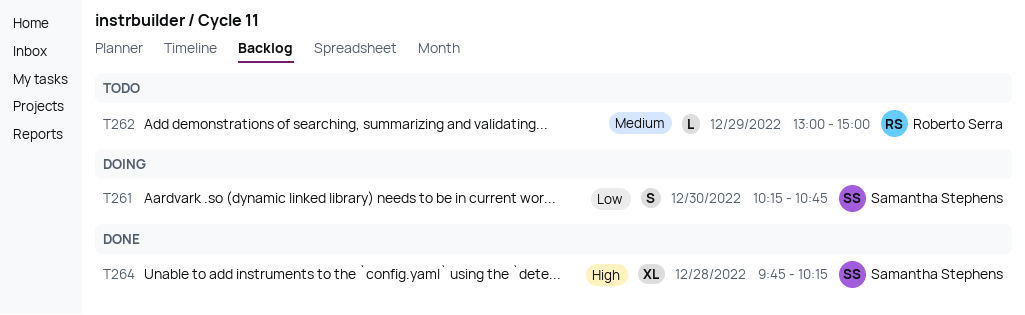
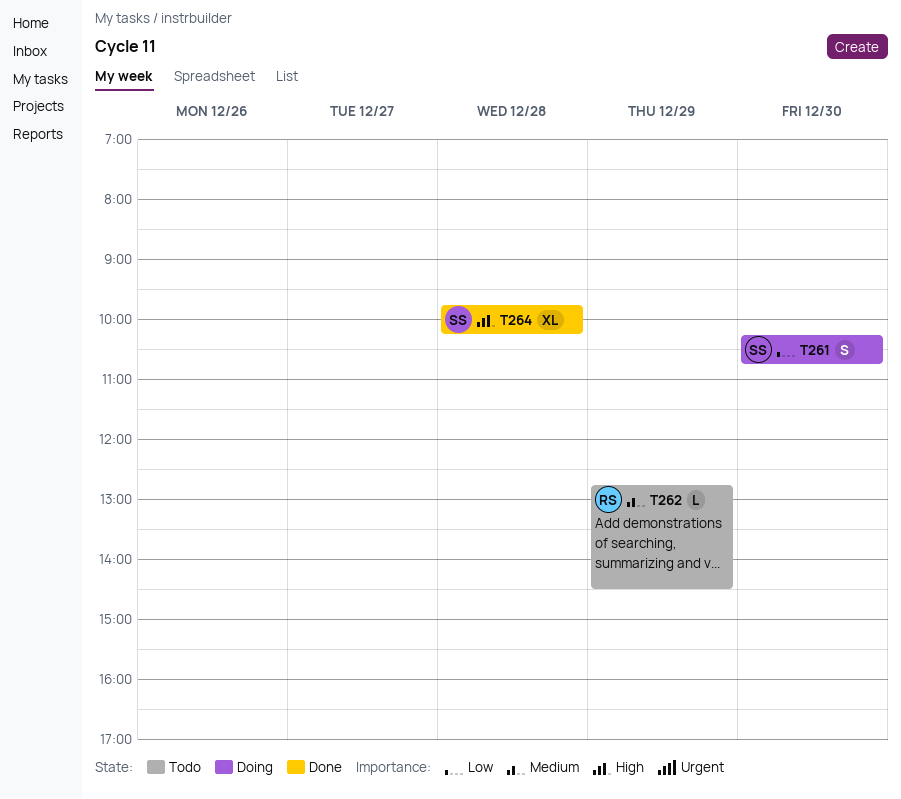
T262, begins: 13:00 -> 12:45
T262, ends: 15:00 -> 14:30

